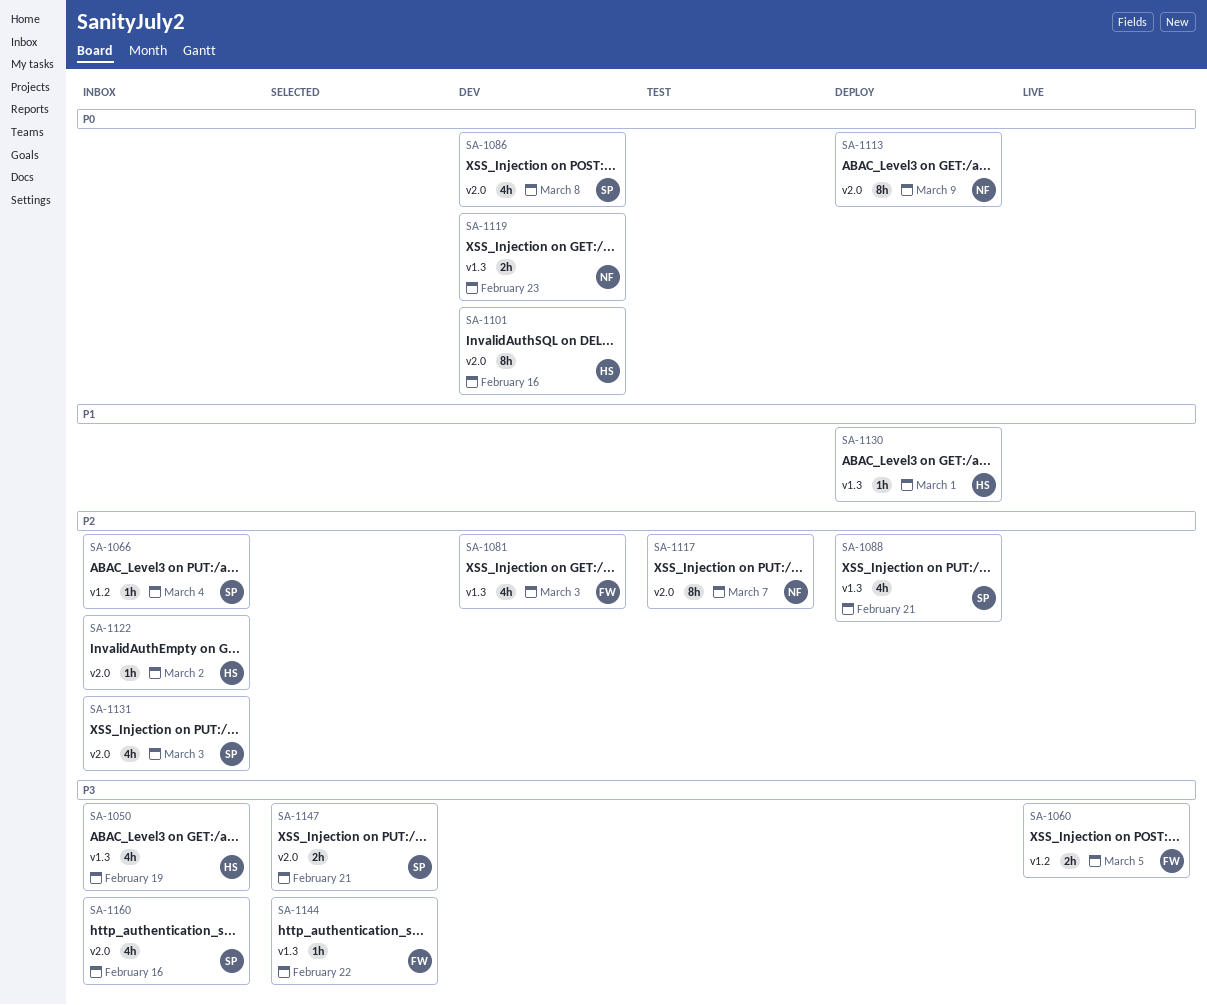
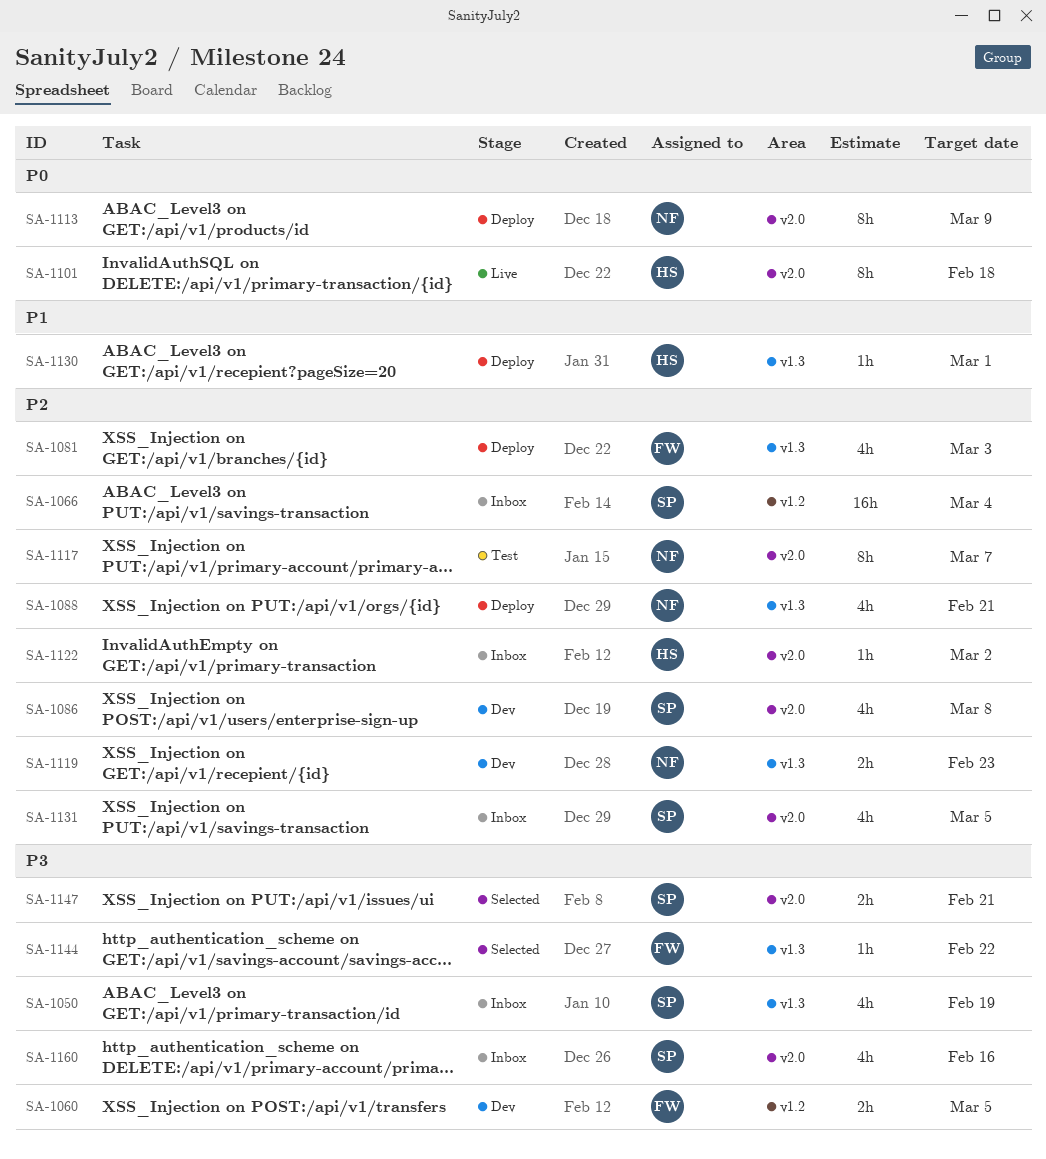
SA-1050, owner: HS -> SP
SA-1060, status: Live -> Dev
SA-1066, estimate: 1h -> 16h
SA-1081, status: Dev -> Deploy
SA-1086, priority: P0 -> P2
SA-1088, owner: SP -> NF
SA-1101, status: Dev -> Live
SA-1101, due: Feb 16 -> Feb 18
SA-1119, priority: P0 -> P2
SA-1131, due: Mar 3 -> Mar 5

